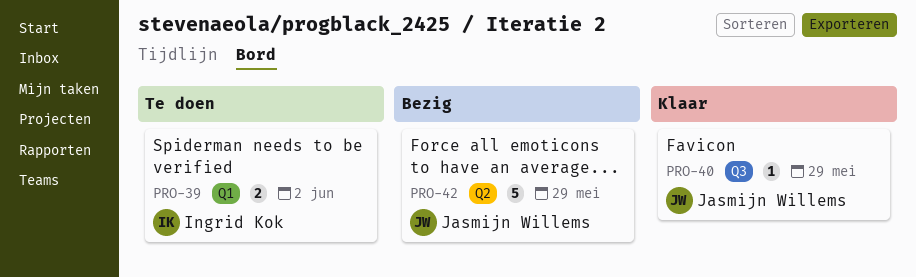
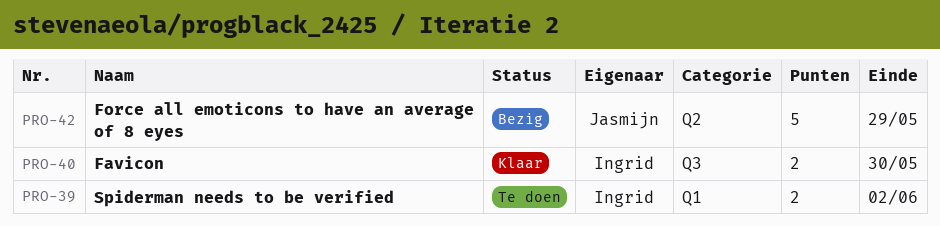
PRO-40, owner: Jasmijn Willems -> Ingrid Kok
PRO-40, estimate: 1 -> 2
PRO-40, due: May 29 -> May 30

